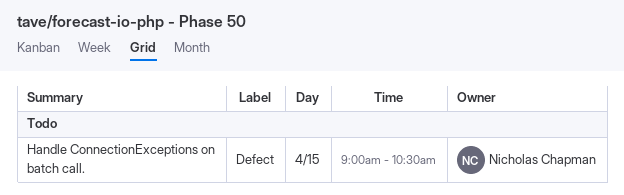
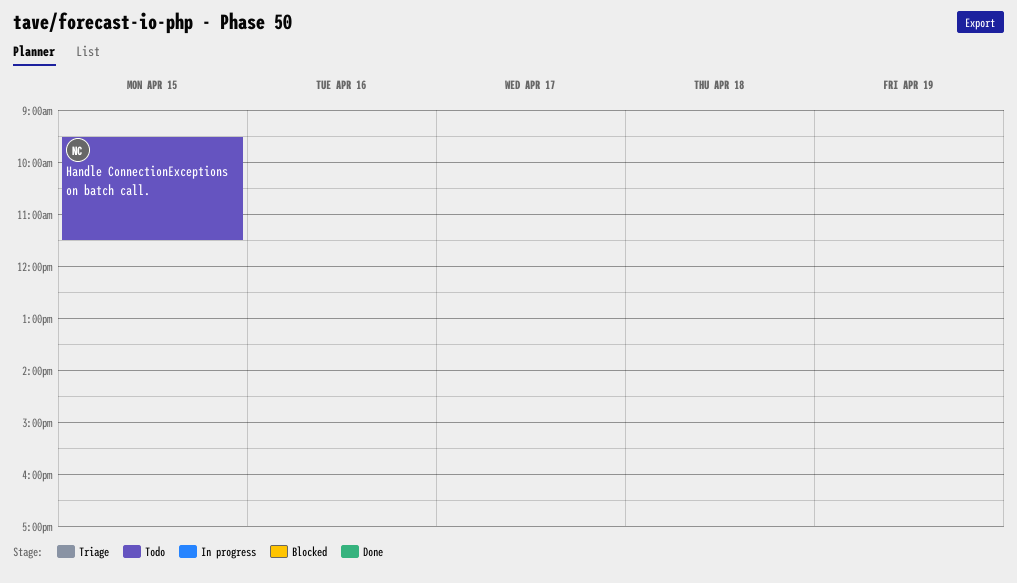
Handle ConnectionExceptions on batch call., begins: 09:00 -> 09:30
Handle ConnectionExceptions on batch call., ends: 10:30 -> 11:30

